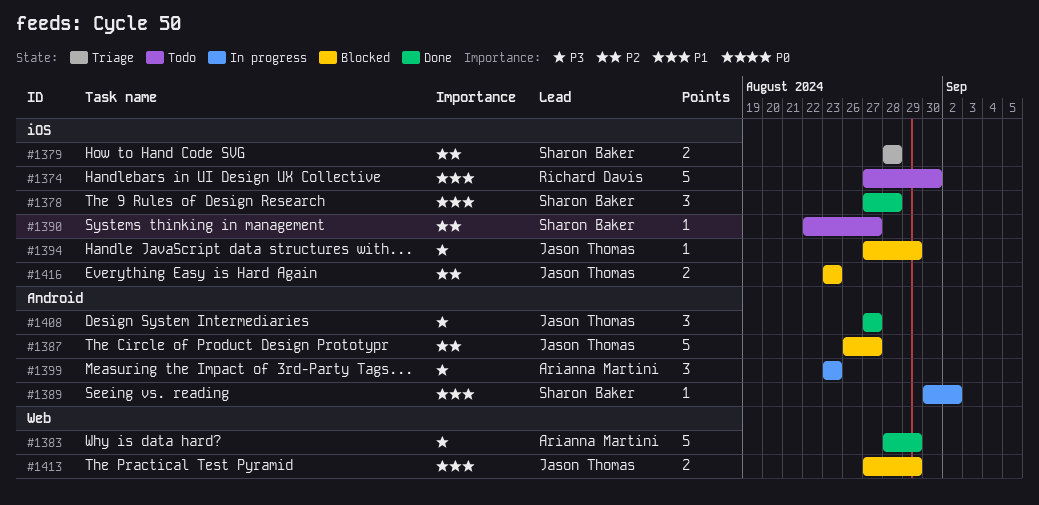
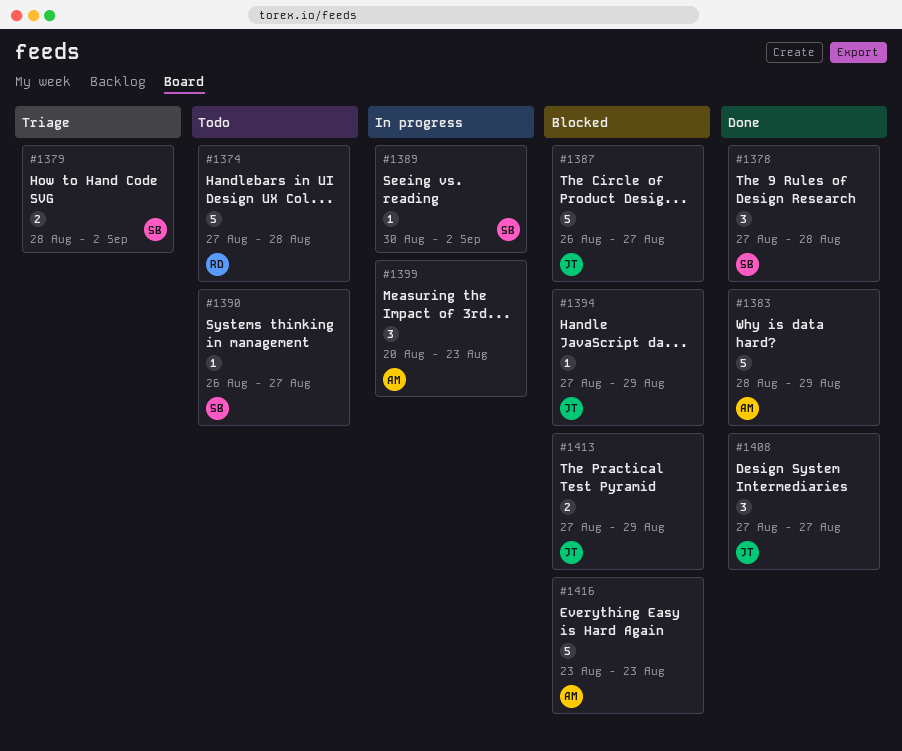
#1374, due: Aug 30 -> Aug 28
#1379, due: Aug 28 -> Sep 2
#1390, start: Aug 22 -> Aug 26
#1399, start: Aug 23 -> Aug 20
#1416, owner: Jason Thomas -> Arianna Martini
#1416, estimate: 2 -> 5

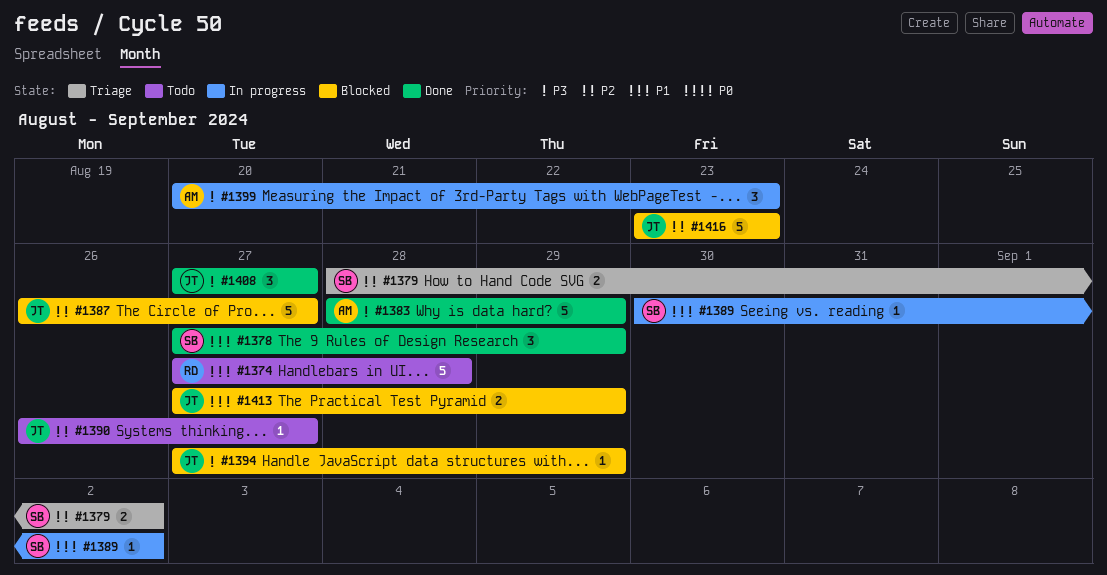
#1378, due: Aug 28 -> Aug 29
#1390, owner: SB -> JT
#1416, owner: AM -> JT

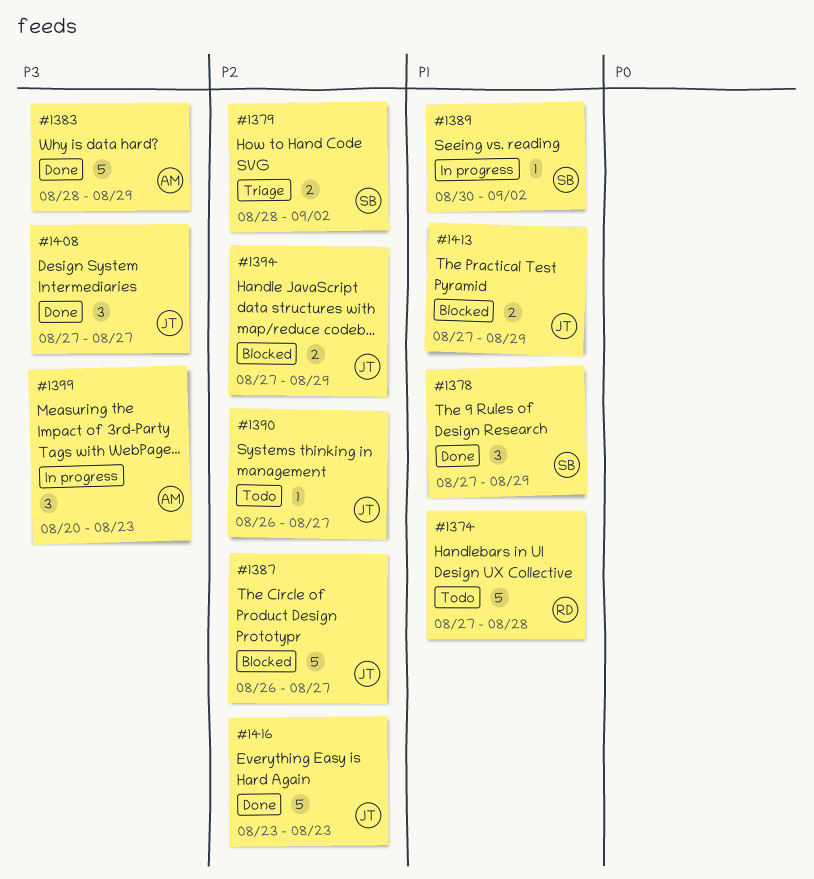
#1394, priority: P3 -> P2
#1394, estimate: 1 -> 2
#1416, status: Blocked -> Done

